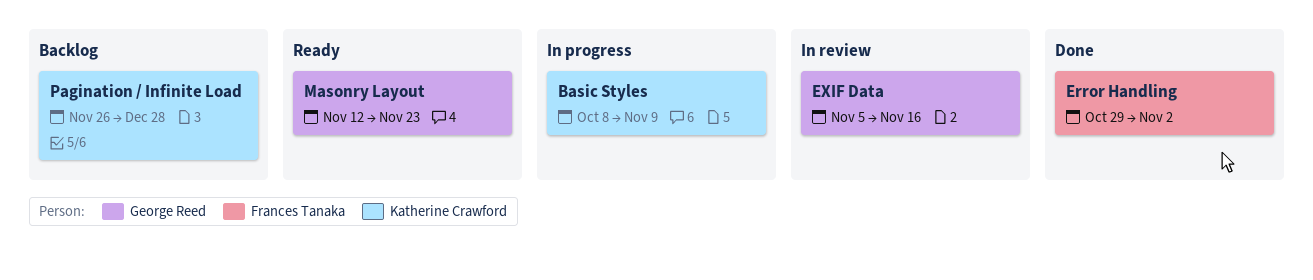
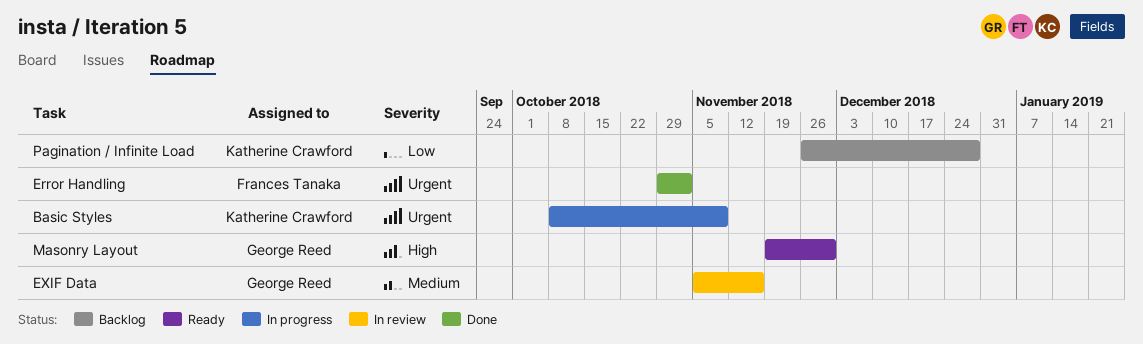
Masonry Layout, start: Nov 12 -> Nov 19
Masonry Layout, due: Nov 23 -> Nov 30

